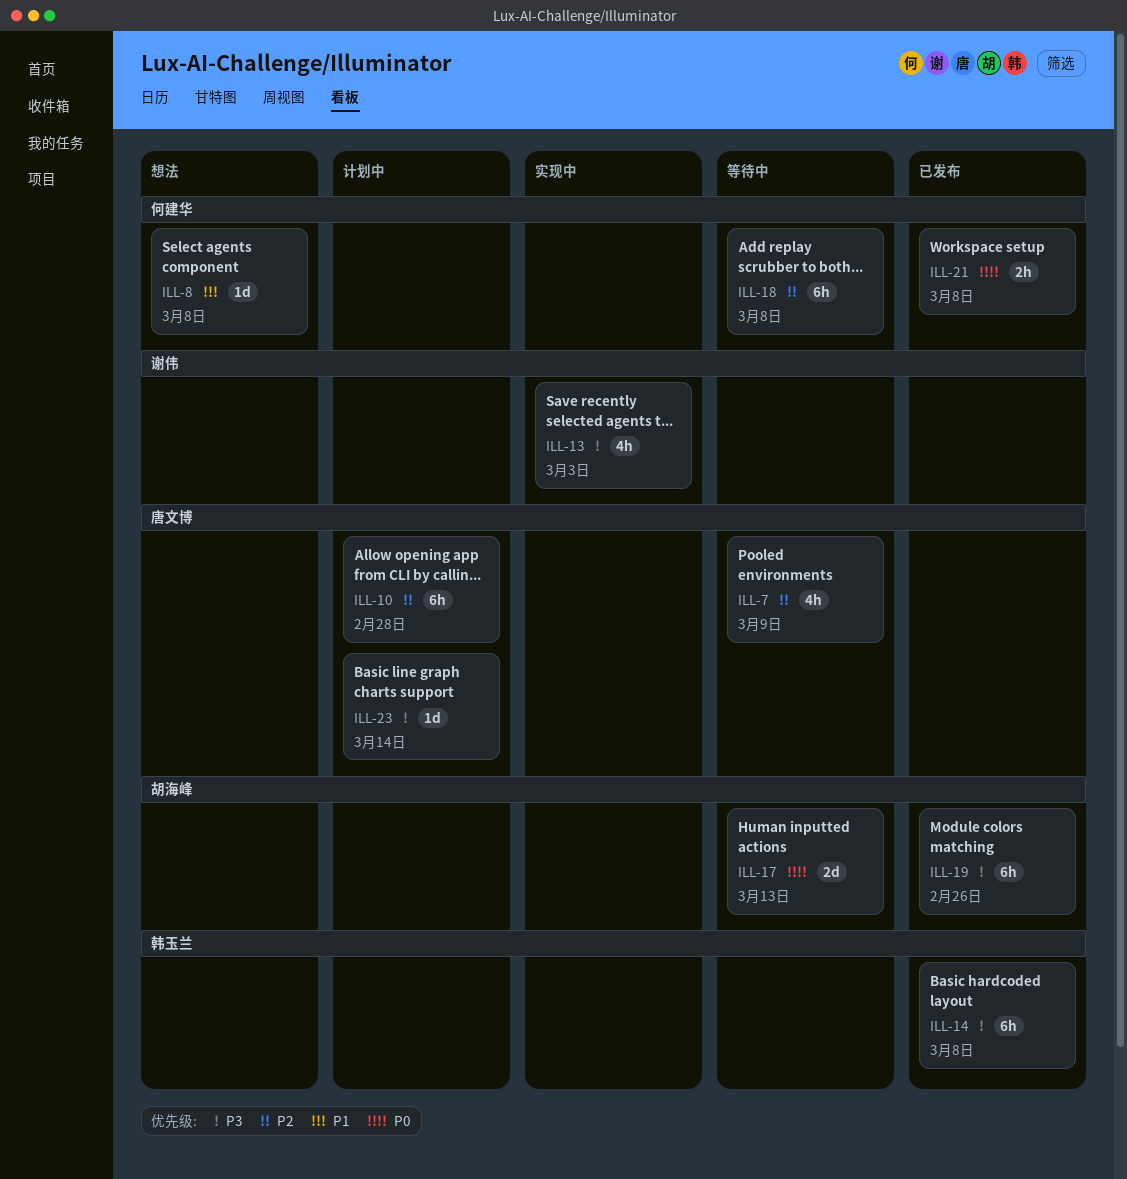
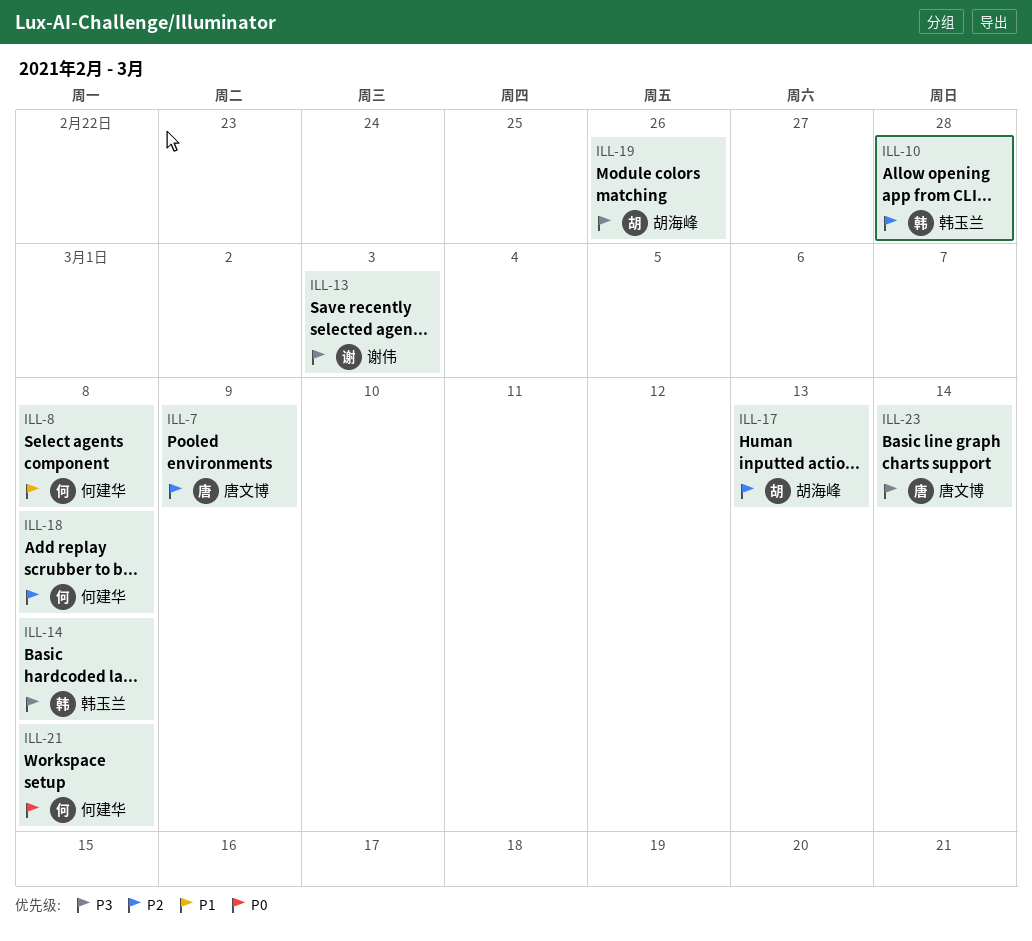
ILL-10, owner: 唐文博 -> 韩玉兰
ILL-17, priority: P0 -> P2

